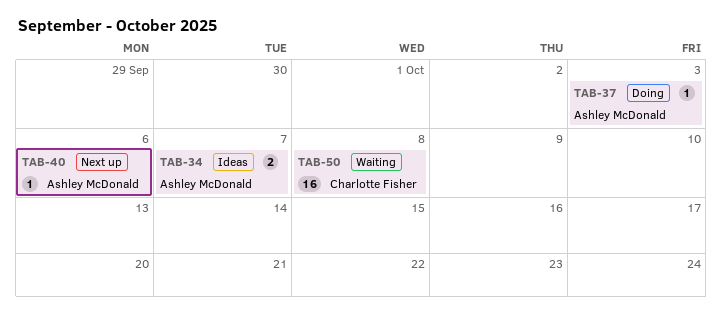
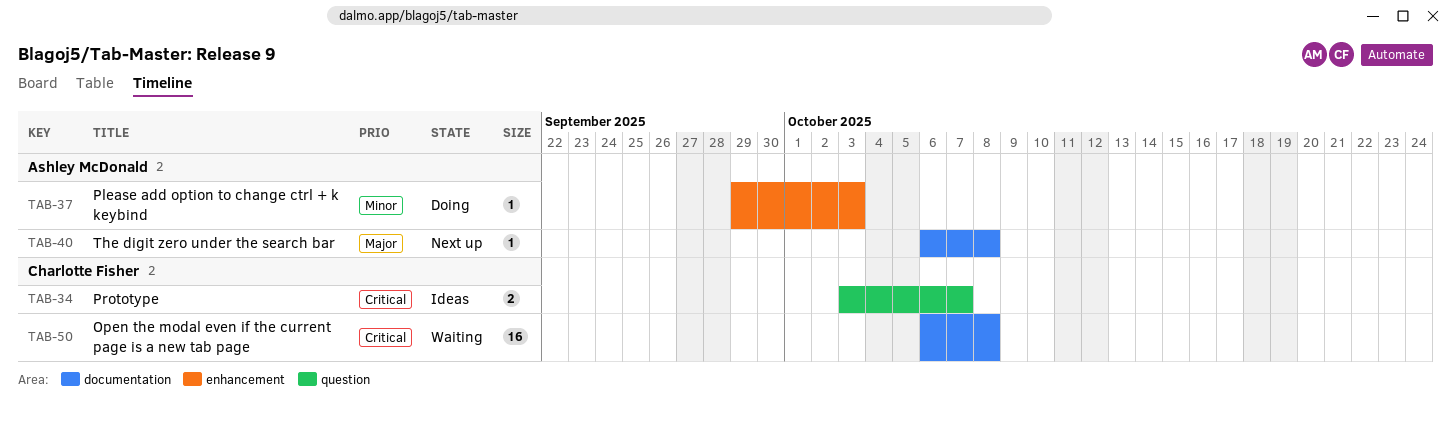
TAB-34, owner: Ashley McDonald -> Charlotte Fisher
TAB-40, due: Oct 6 -> Oct 8

